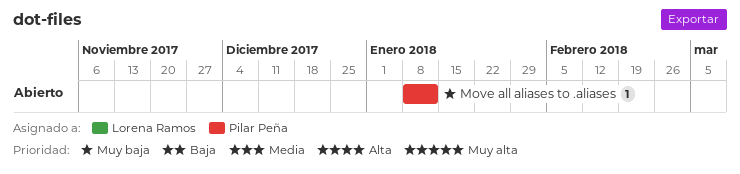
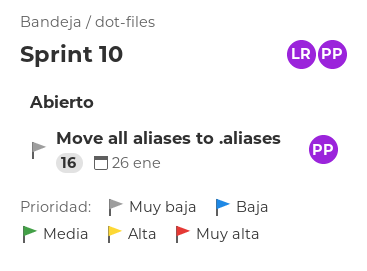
Move all aliases to .aliases, estimate: 1 -> 16
Move all aliases to .aliases, due: Jan 12 -> Jan 26

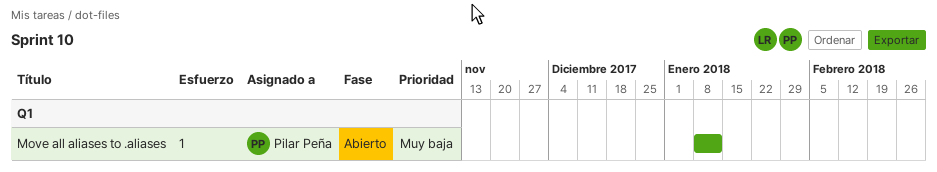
Move all aliases to .aliases, estimate: 16 -> 1
Move all aliases to .aliases, due: Jan 26 -> Jan 12

